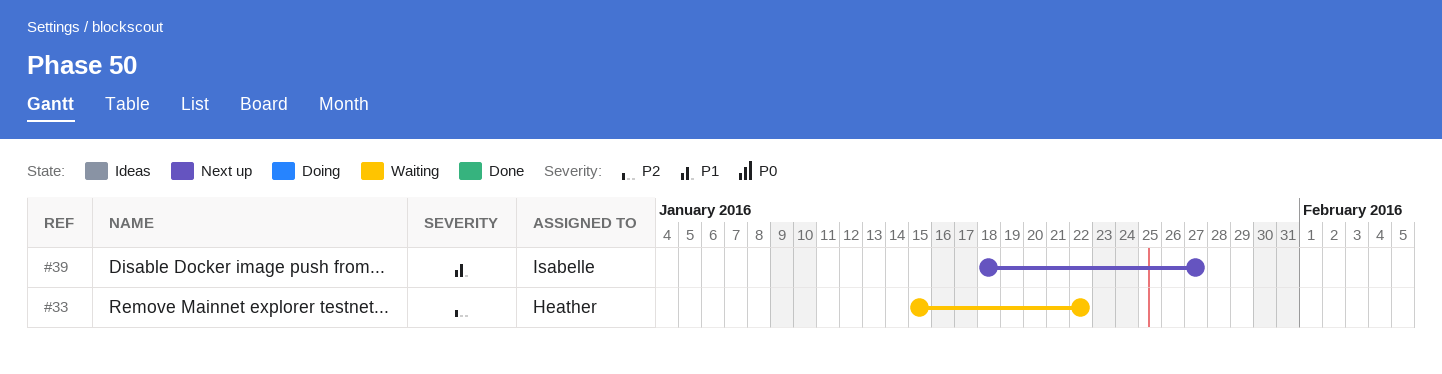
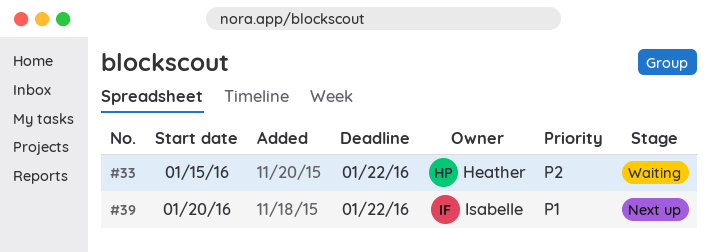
#39, start: Jan 18 -> Jan 20
#39, due: Jan 27 -> Jan 22

